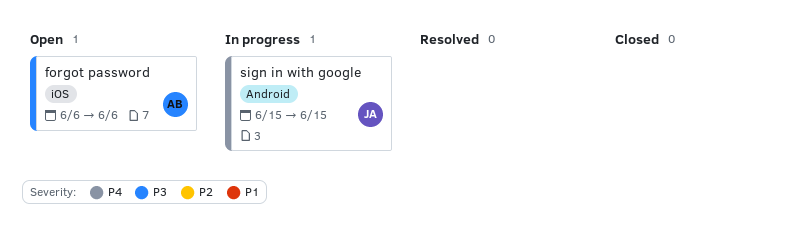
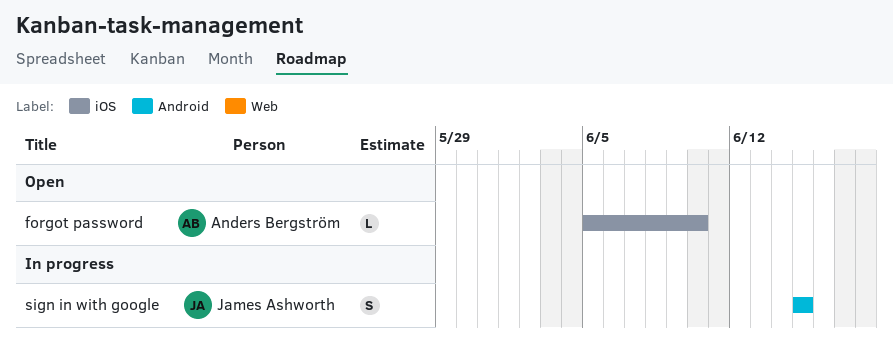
forgot password, start: Jun 6 -> Jun 5
forgot password, due: Jun 6 -> Jun 10

